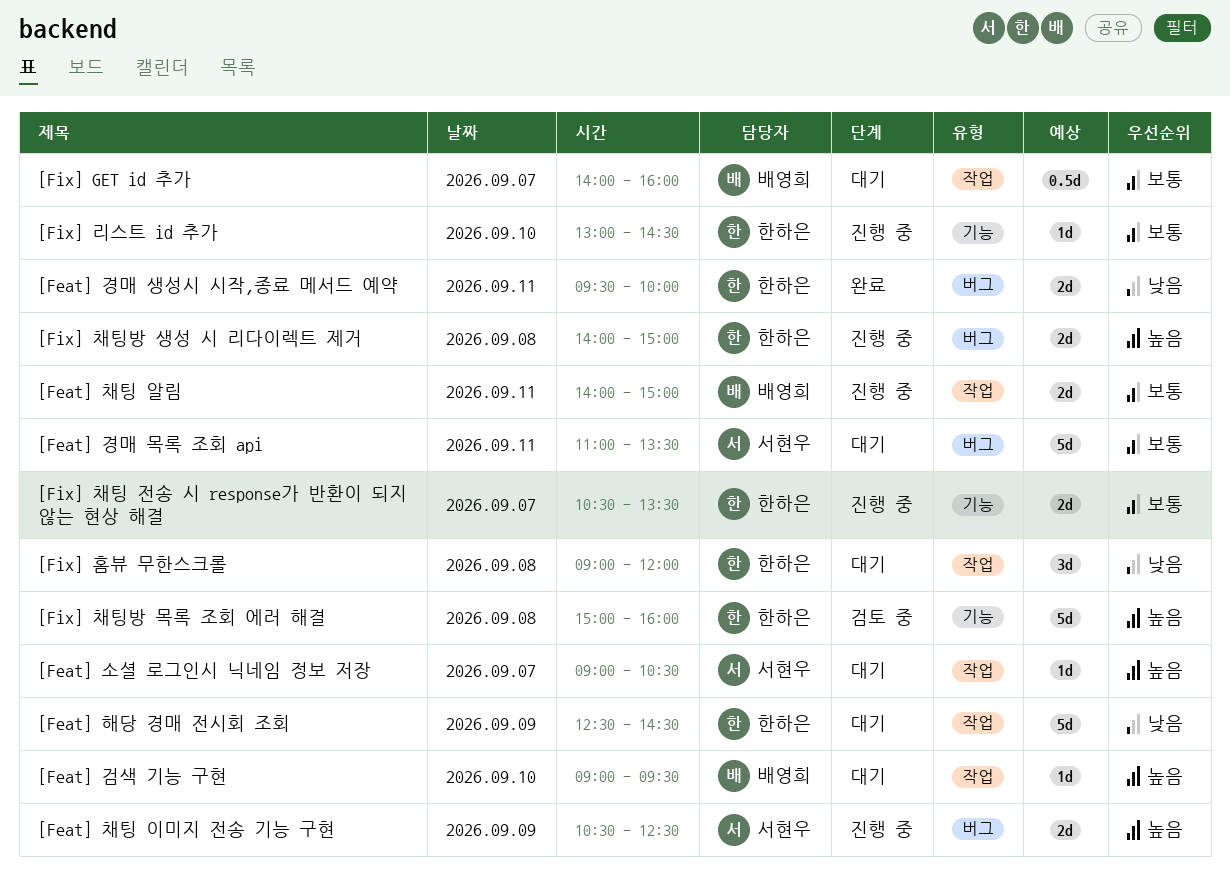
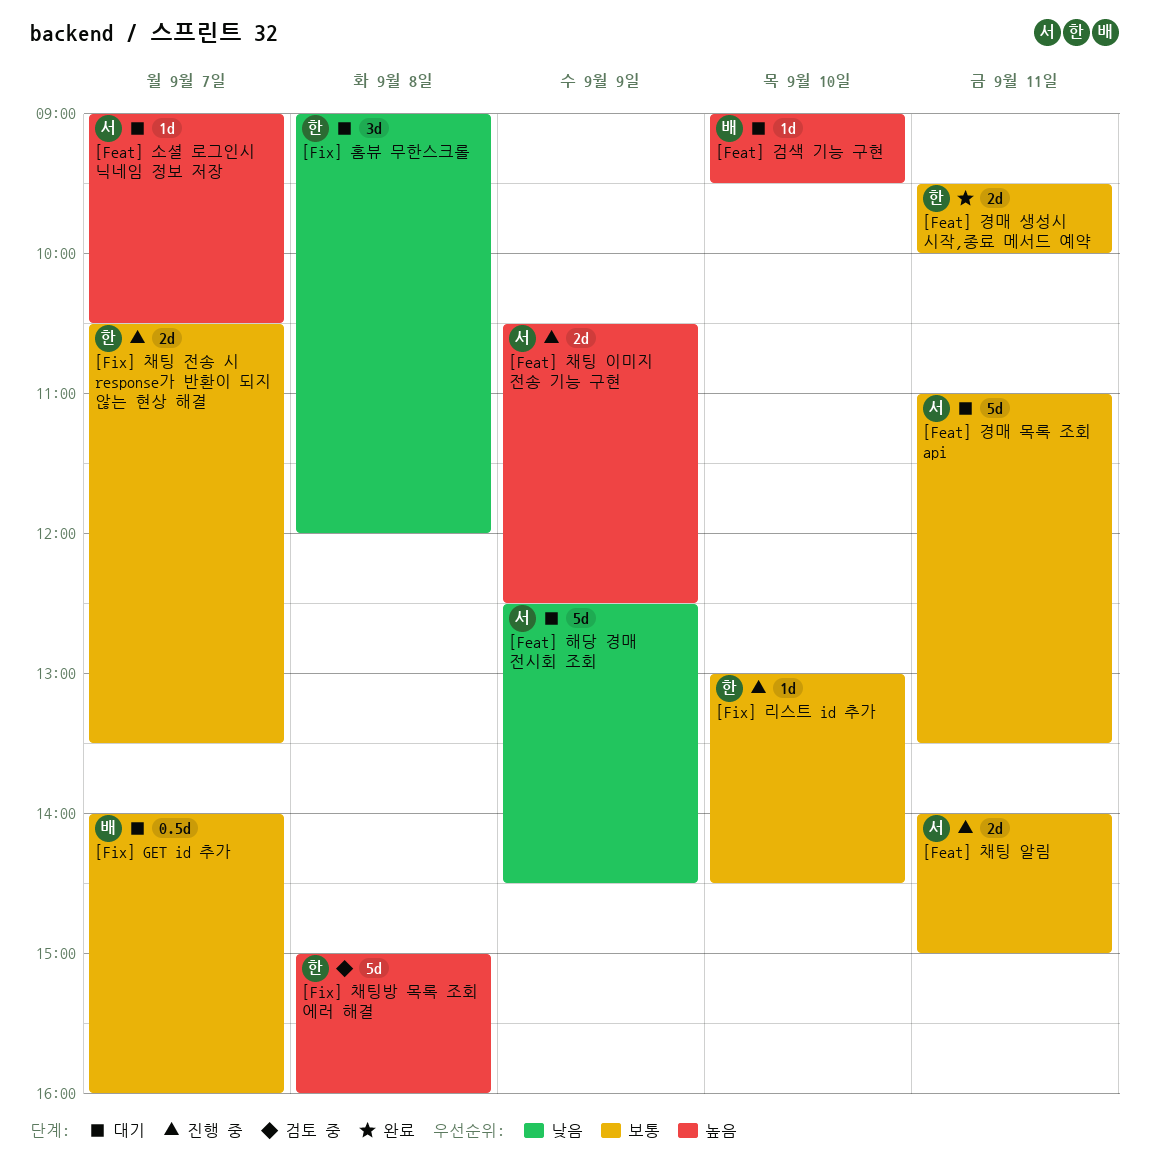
[Feat] 경매 생성시 시작,종료 메서드 예약, priority: 낮음 -> 보통
[Feat] 채팅 알림, owner: 배영희 -> 서현우
[Feat] 해당 경매 전시회 조회, owner: 한하은 -> 서현우
[Fix] 채팅방 생성 시 리다이렉트 제거: present -> none

